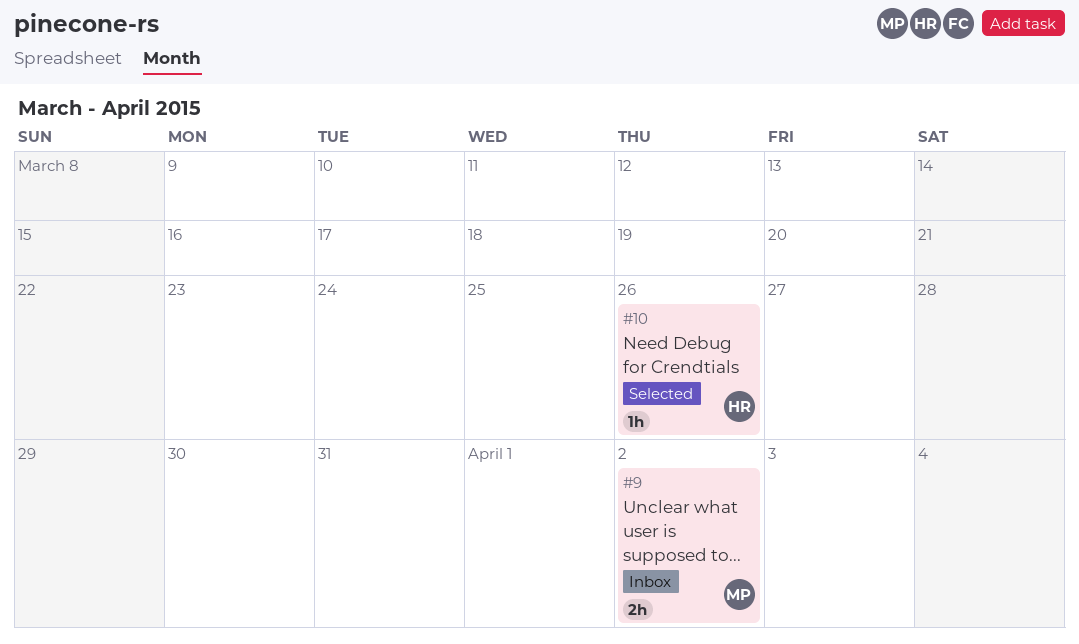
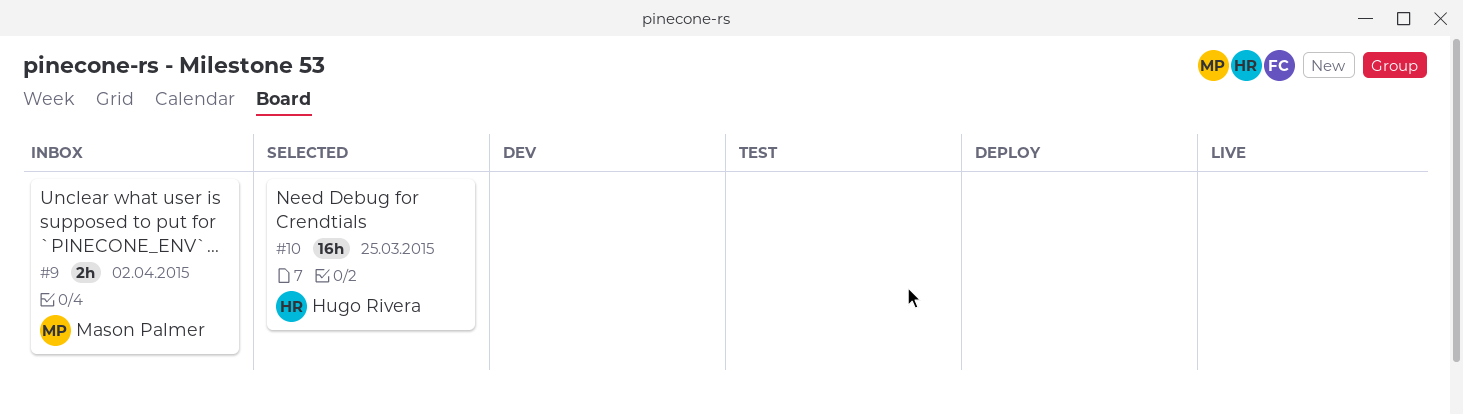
#10, estimate: 1h -> 16h
#10, due: Mar 26 -> Mar 25

